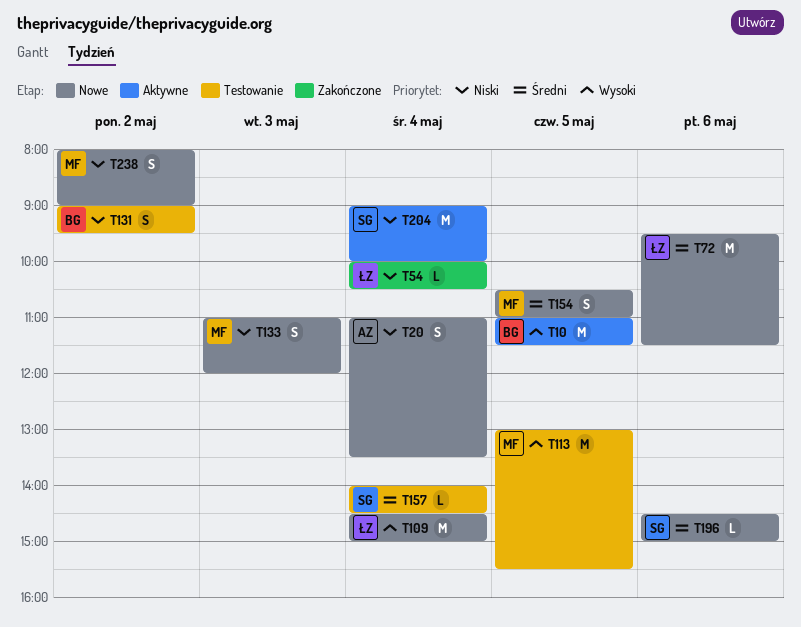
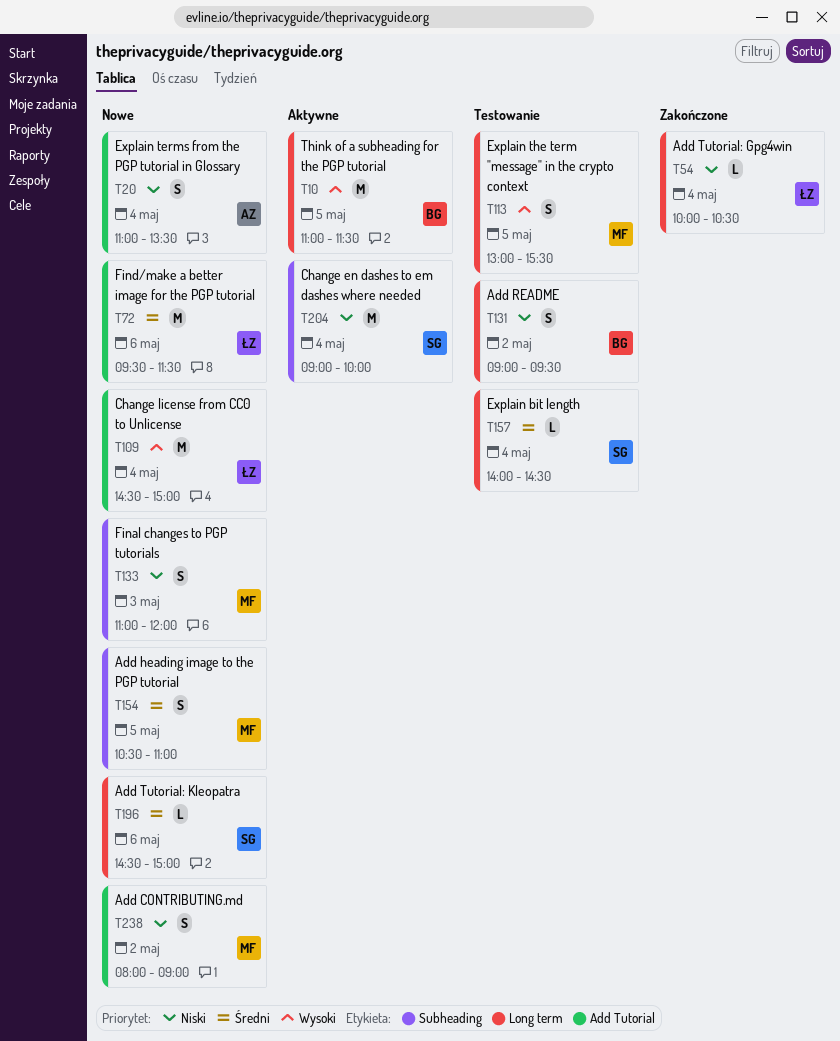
T113, estimate: M -> S

